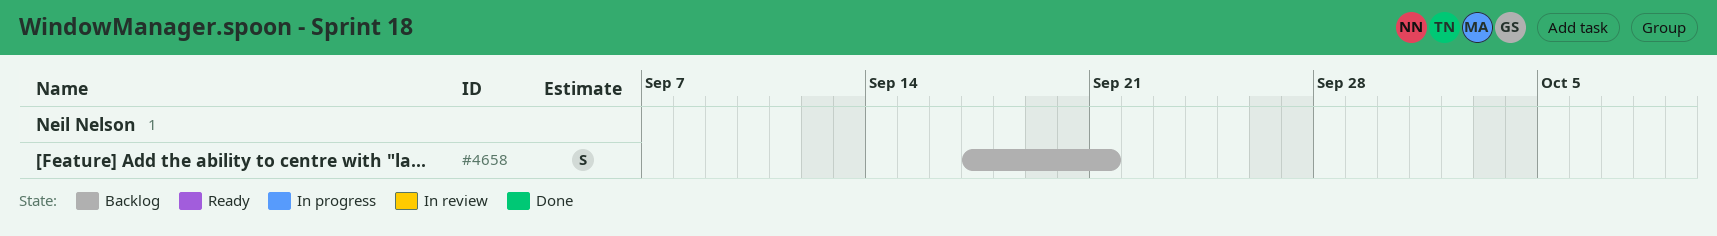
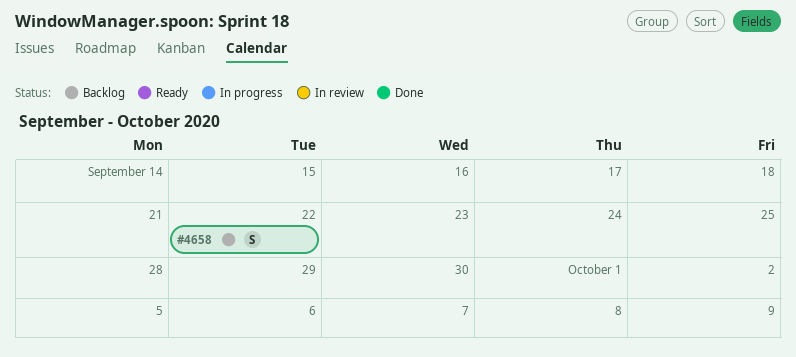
#4658, due: Sep 21 -> Sep 22

